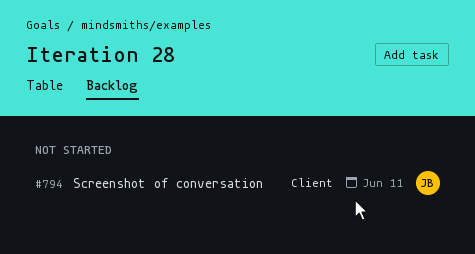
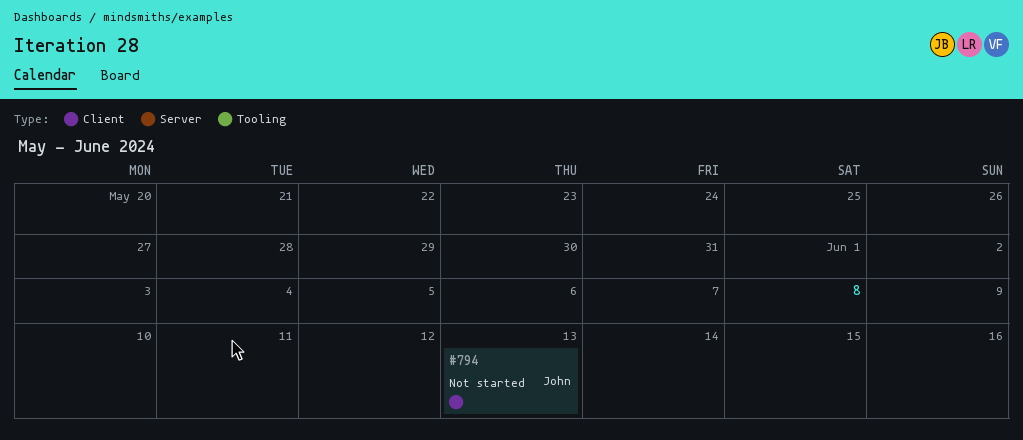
#794, due: Jun 11 -> Jun 13

